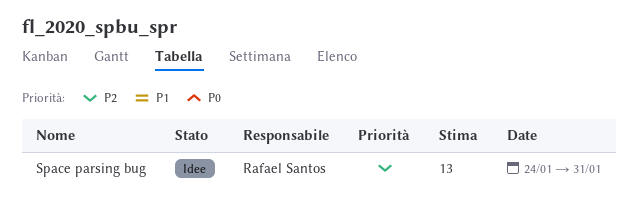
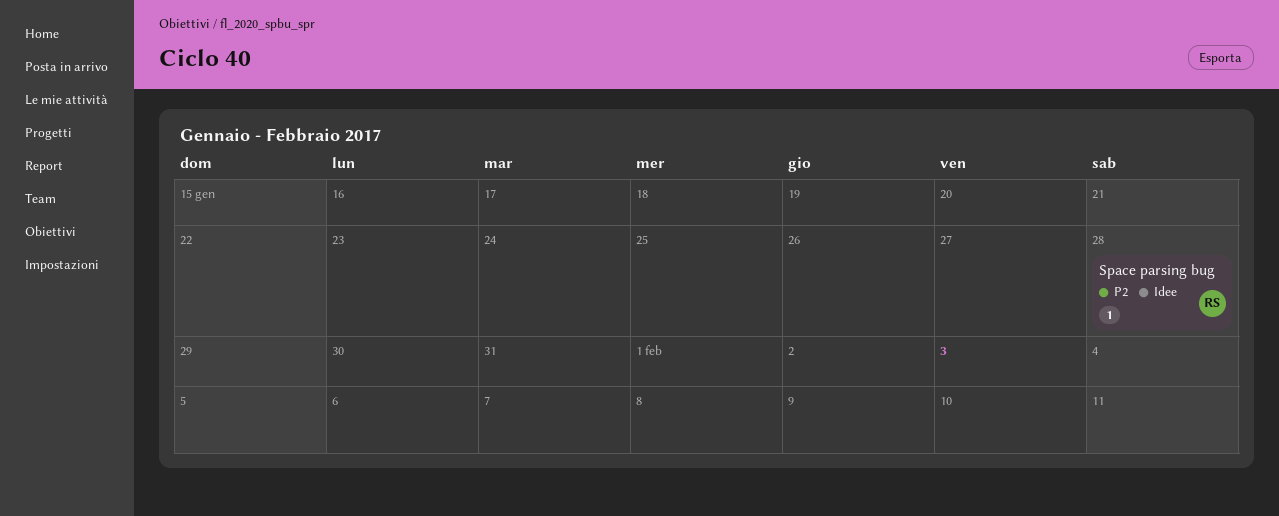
Space parsing bug, estimate: 13 -> 1
Space parsing bug, due: Jan 31 -> Jan 28

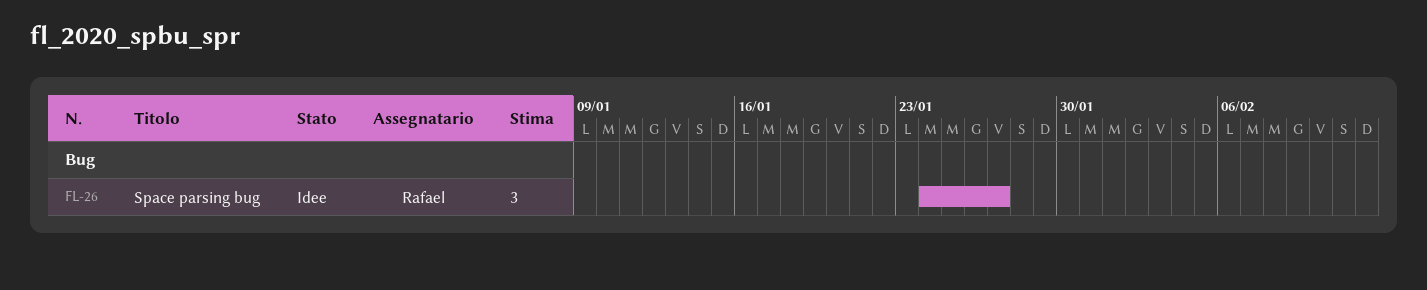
Space parsing bug, estimate: 1 -> 3
Space parsing bug, due: Jan 28 -> Jan 27

